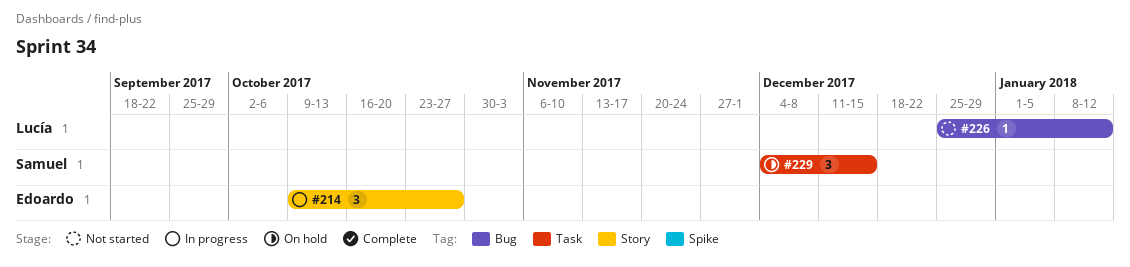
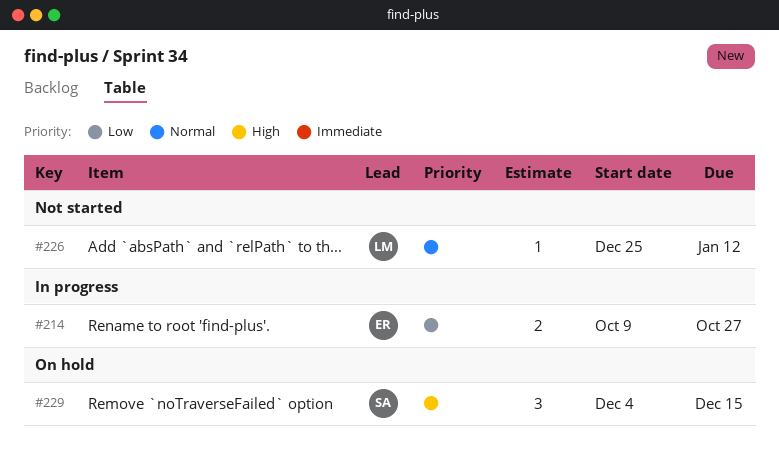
#214, estimate: 3 -> 2

